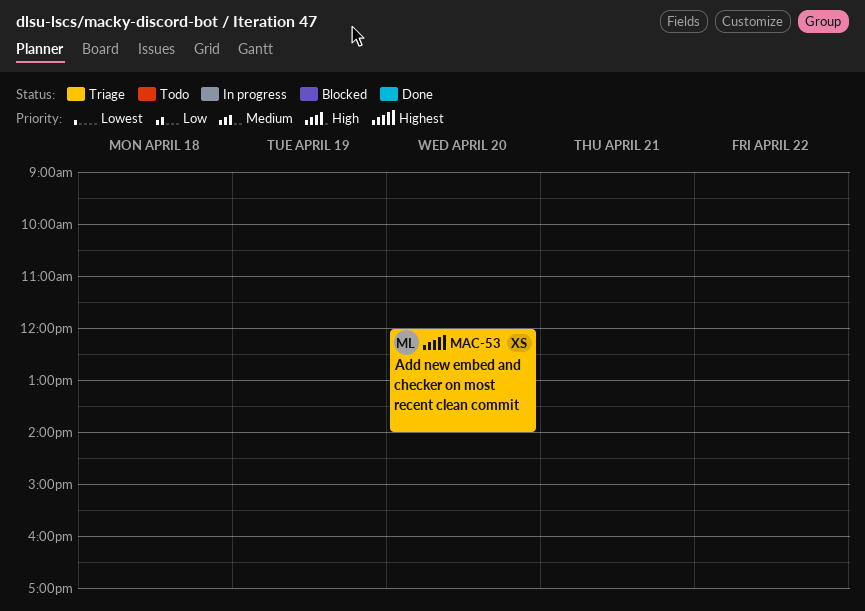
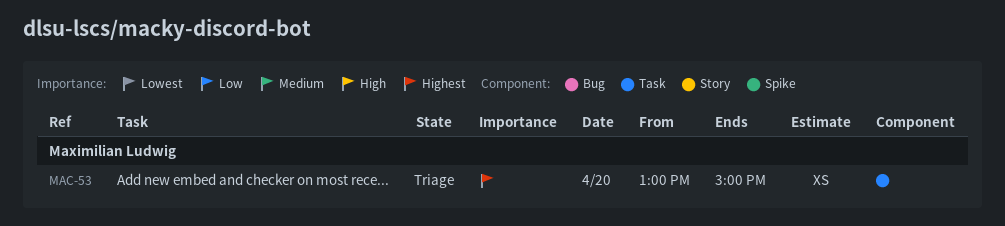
MAC-53, begins: 12:00 -> 13:00
MAC-53, ends: 14:00 -> 15:00

